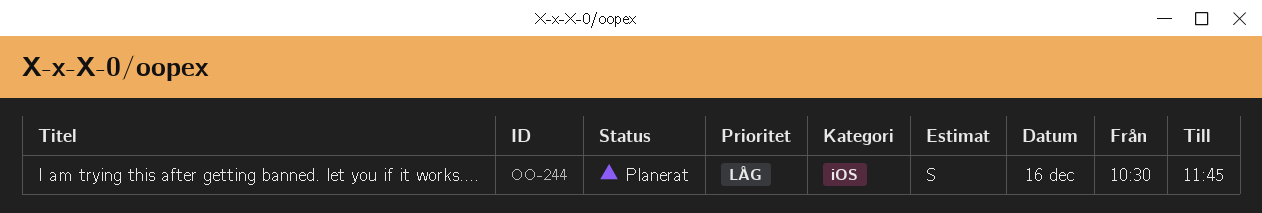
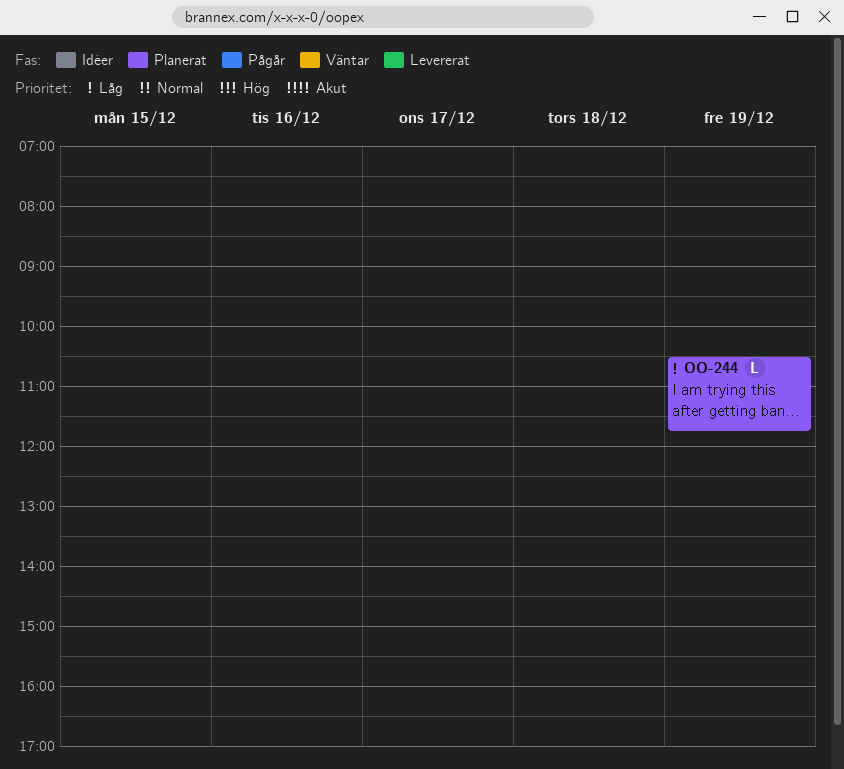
OO-244, estimate: S -> L
OO-244, day: Dec 16 -> Dec 19

